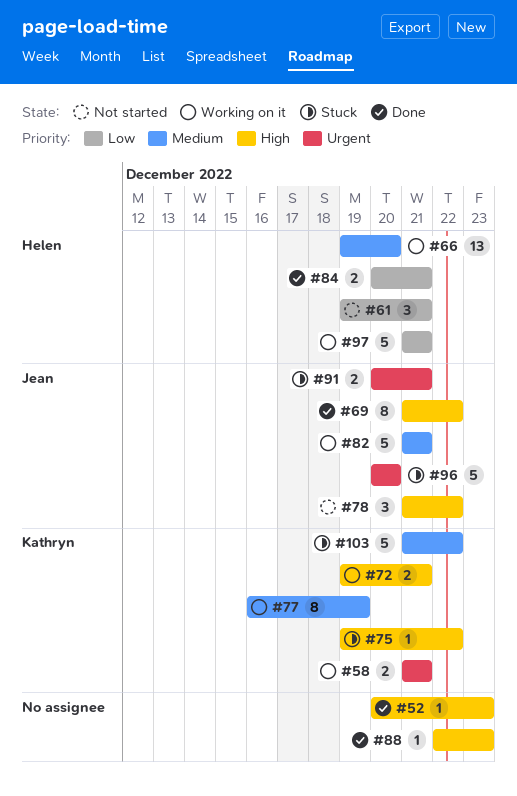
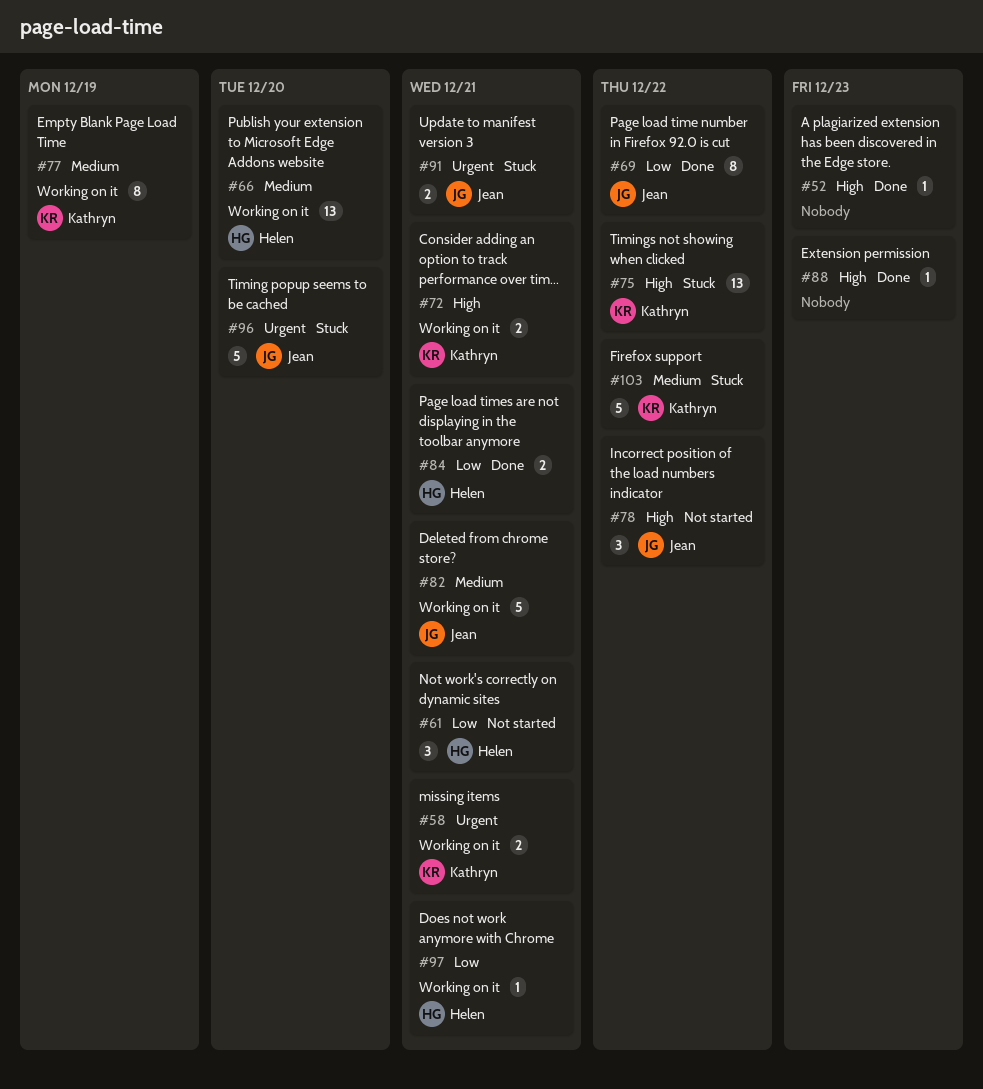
#69, priority: High -> Low
#75, estimate: 1 -> 13
#97, estimate: 5 -> 1

